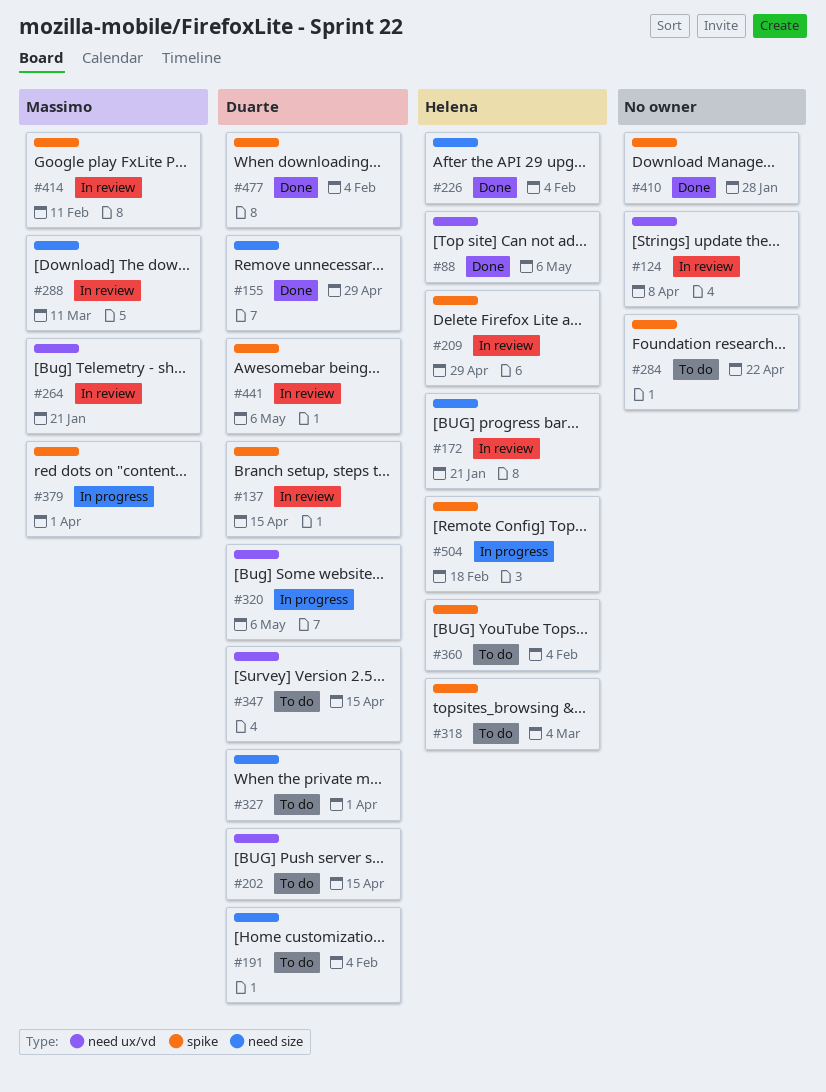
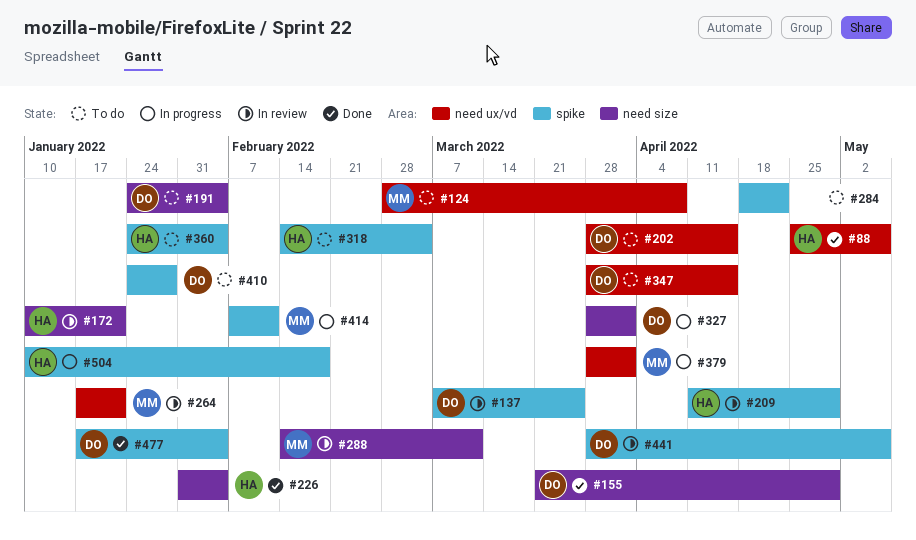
#124, status: In review -> To do
#124, owner: none -> Massimo
#137, due: Apr 15 -> Mar 25
#320: present -> none
#327, status: To do -> In progress
#379, label: spike -> need ux/vd
#410, status: Done -> To do
#410, owner: none -> Duarte
#414, status: In review -> In progress

